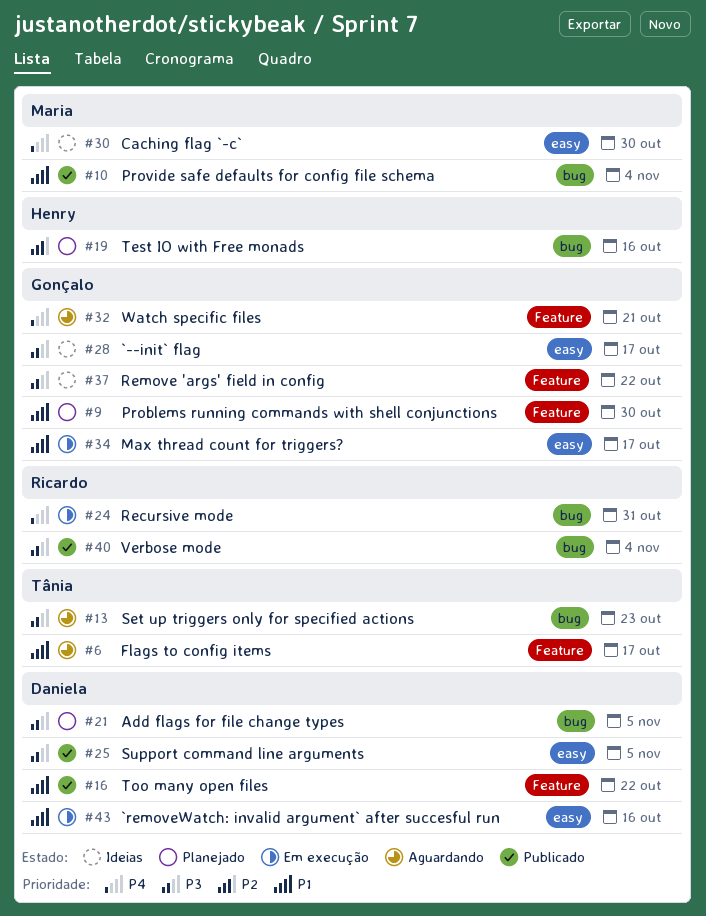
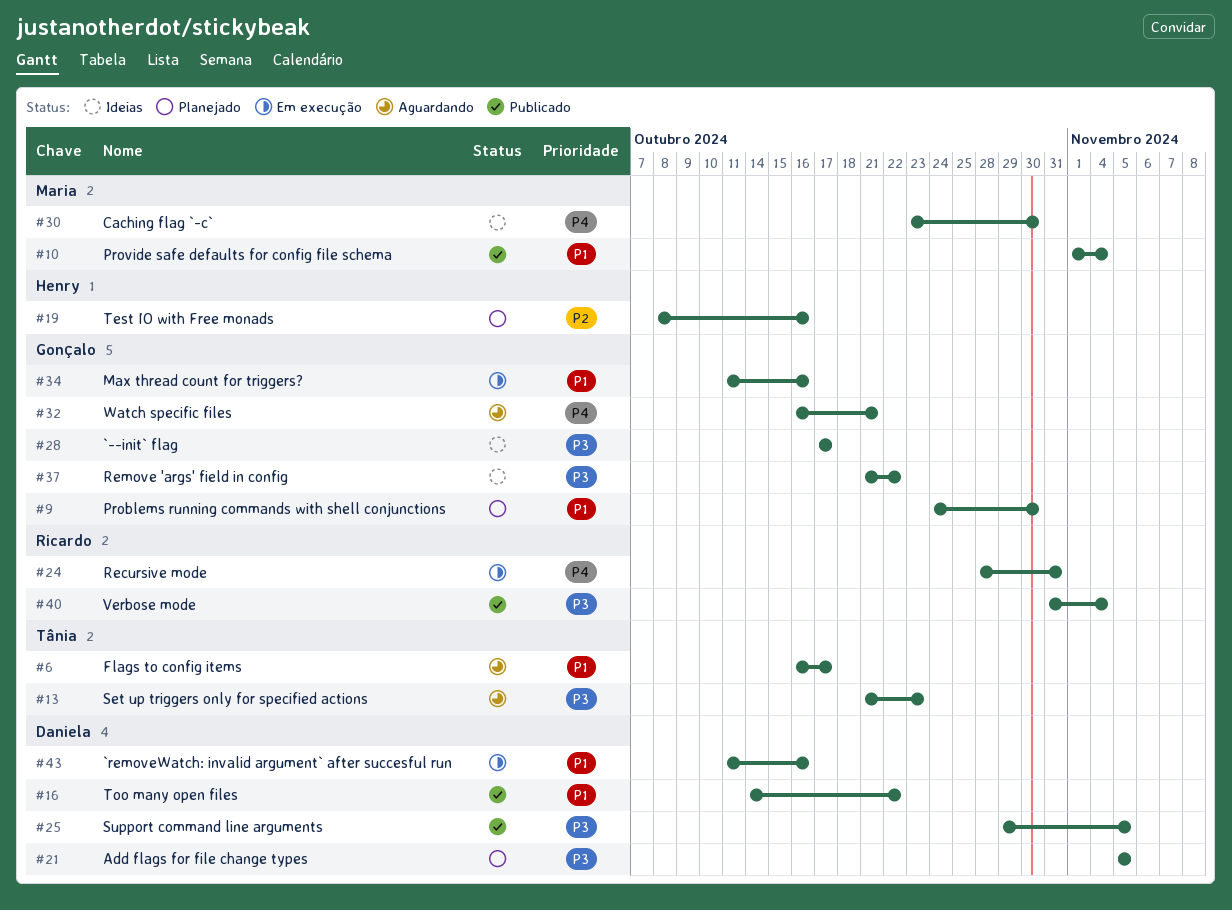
#34, due: Oct 17 -> Oct 16

